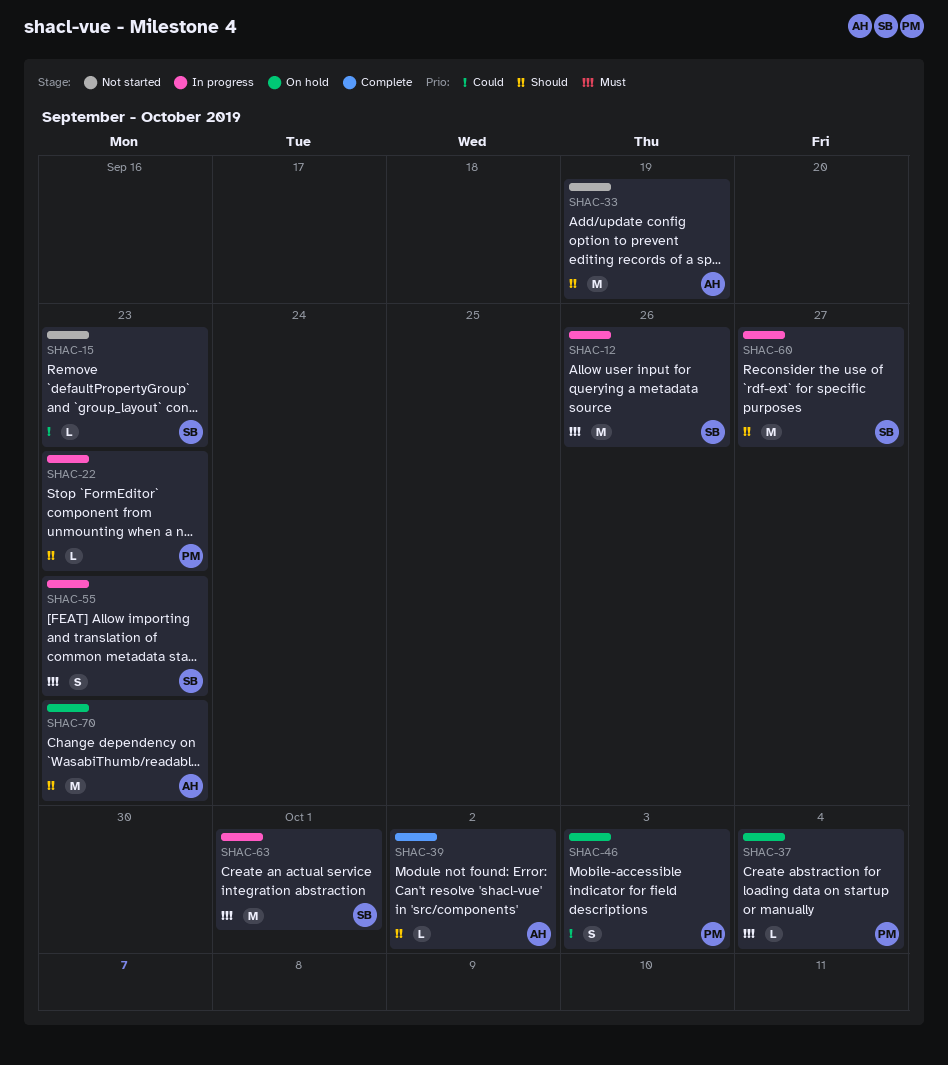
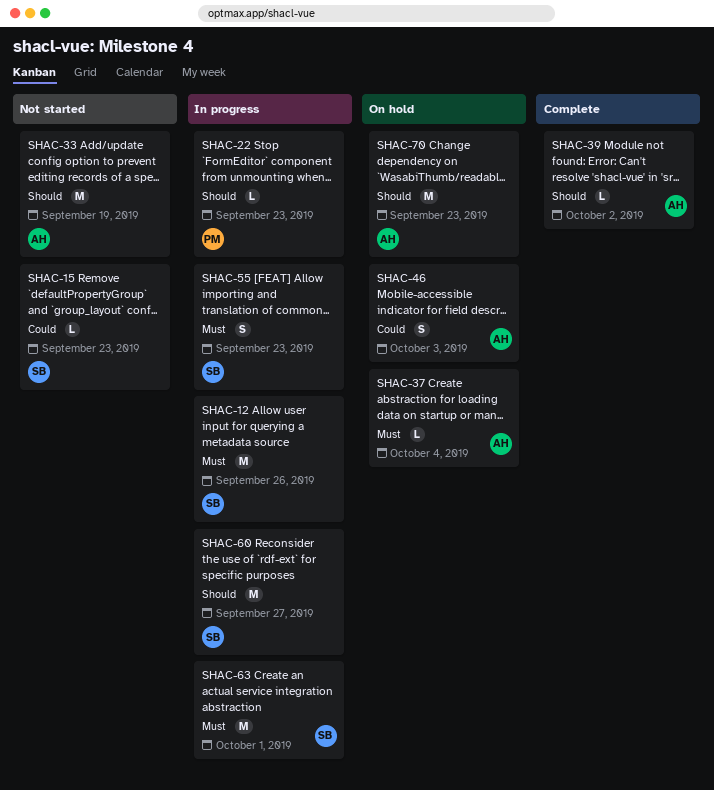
SHAC-37, owner: PM -> AH
SHAC-46, owner: PM -> AH

